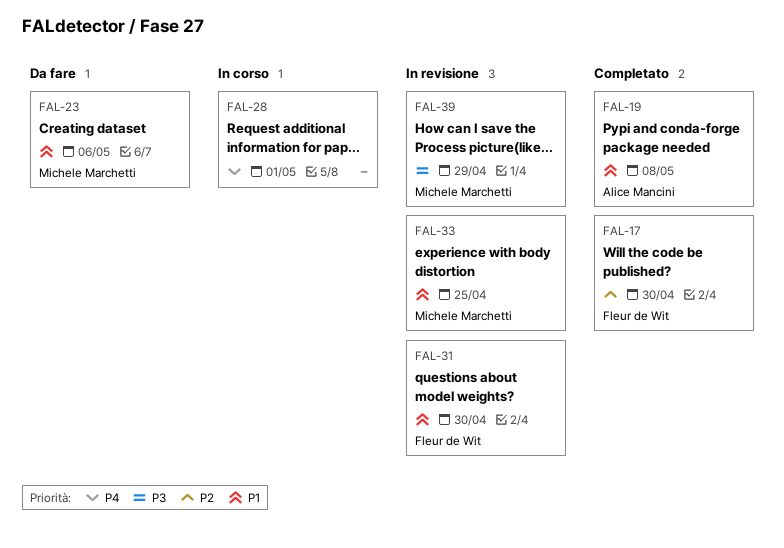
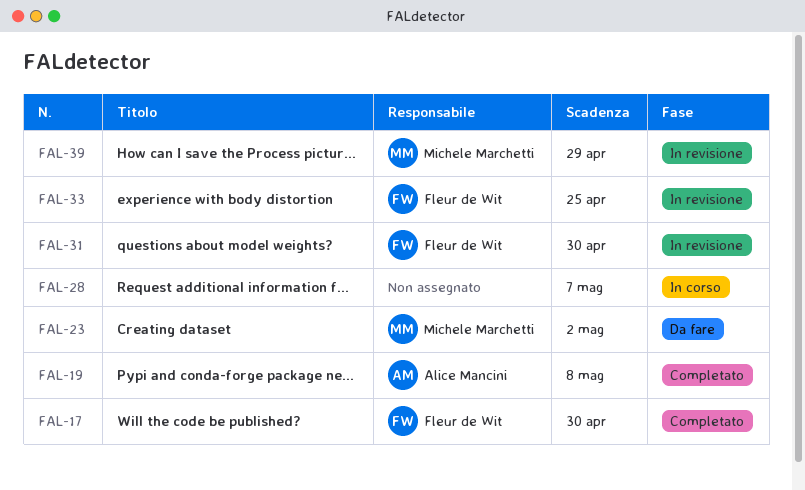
FAL-23, due: May 6 -> May 2
FAL-28, due: May 1 -> May 7
FAL-33, owner: Michele Marchetti -> Fleur de Wit

